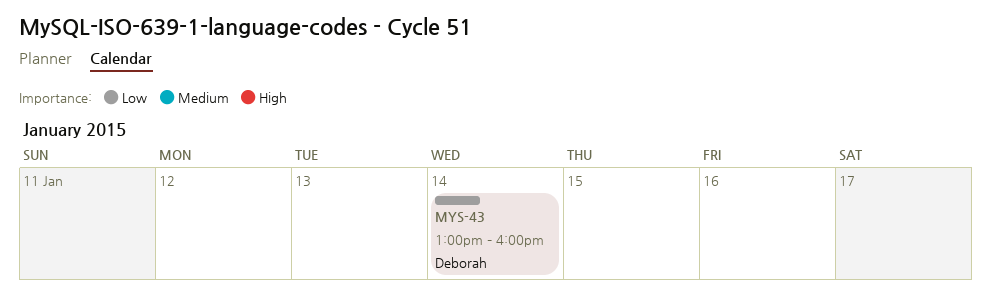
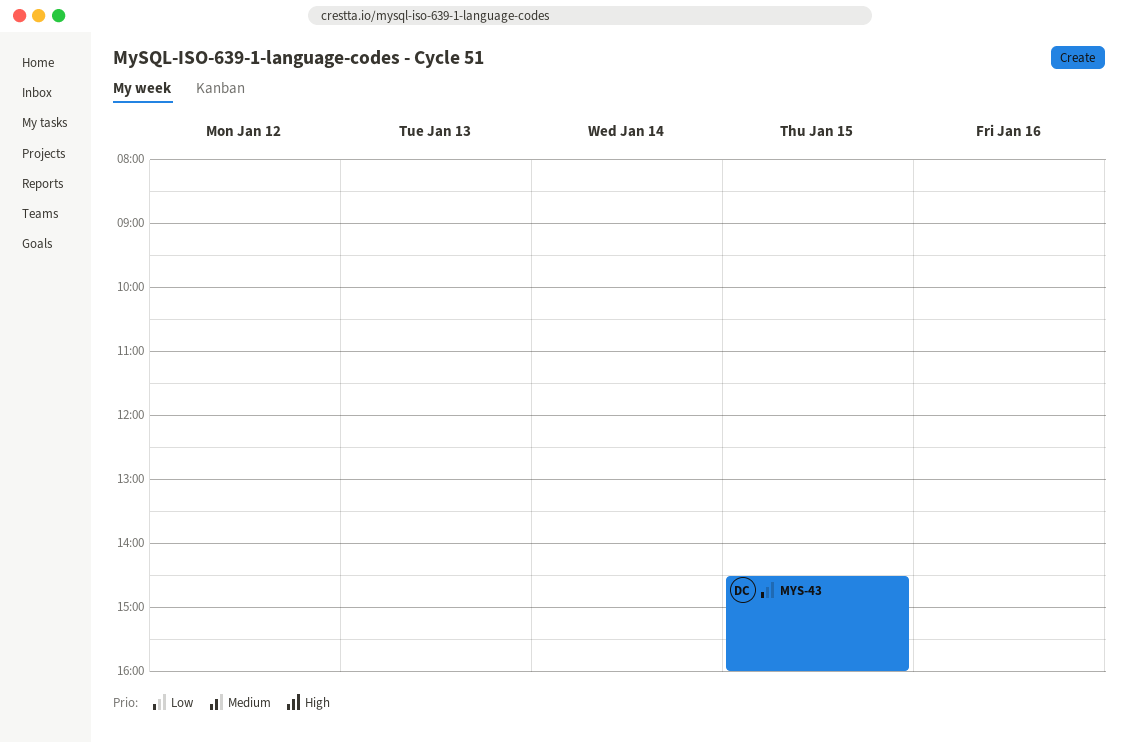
MYS-43, day: Jan 14 -> Jan 15
MYS-43, begins: 13:00 -> 14:30

